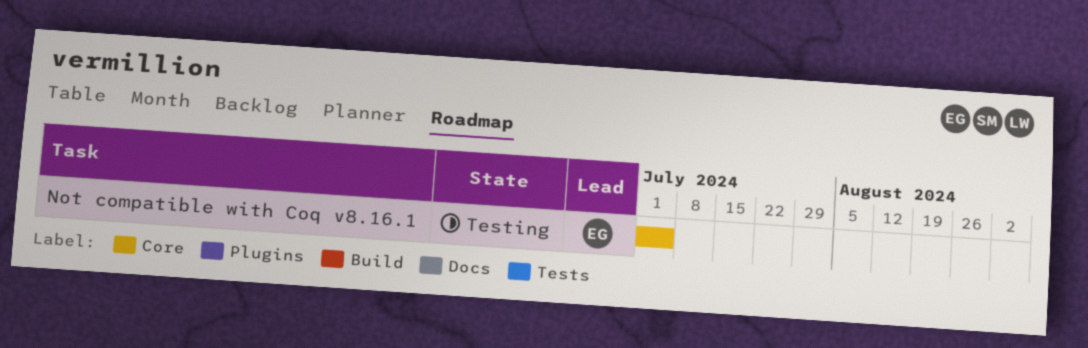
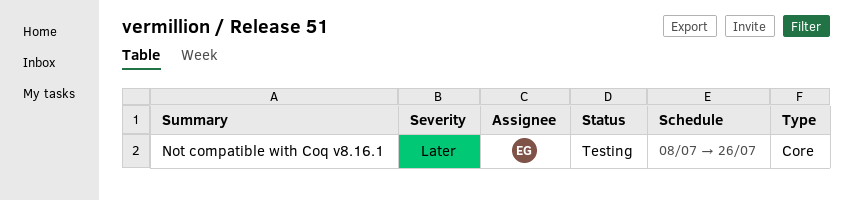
Not compatible with Coq v8.16.1, start: Jul 1 -> Jul 8
Not compatible with Coq v8.16.1, due: Jul 5 -> Jul 26

